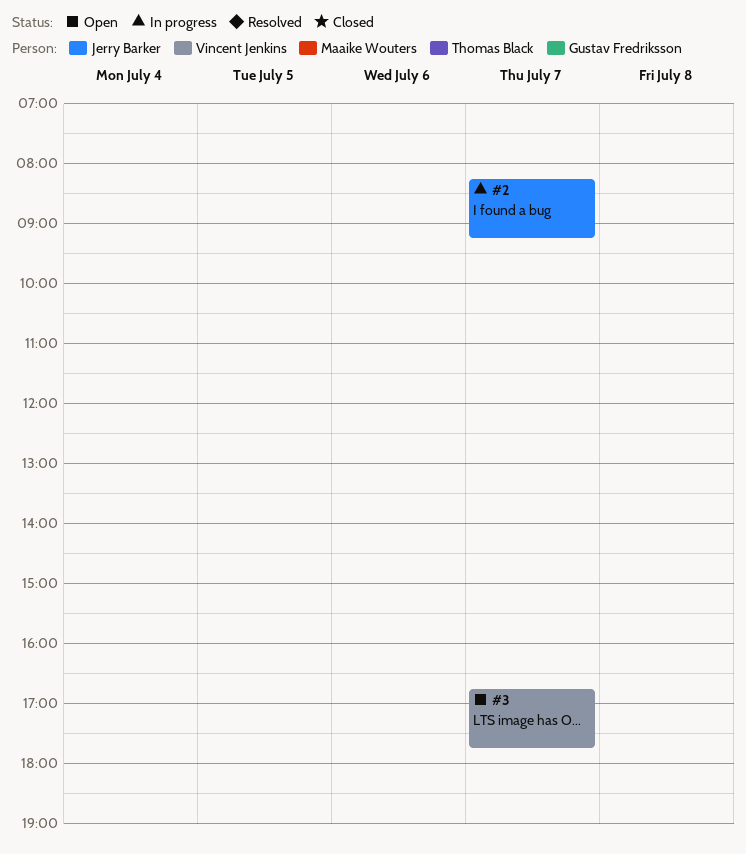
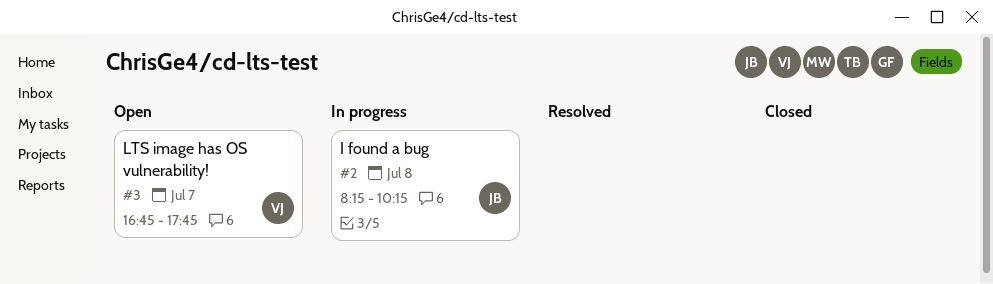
#2, day: Jul 7 -> Jul 8
#2, ends: 09:15 -> 10:15

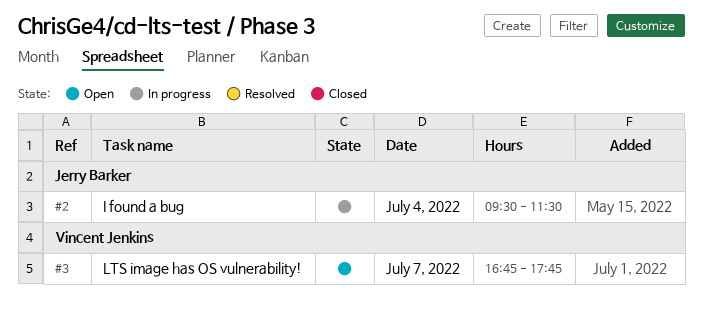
#2, day: Jul 8 -> Jul 4
#2, begins: 08:15 -> 09:30
#2, ends: 10:15 -> 11:30

